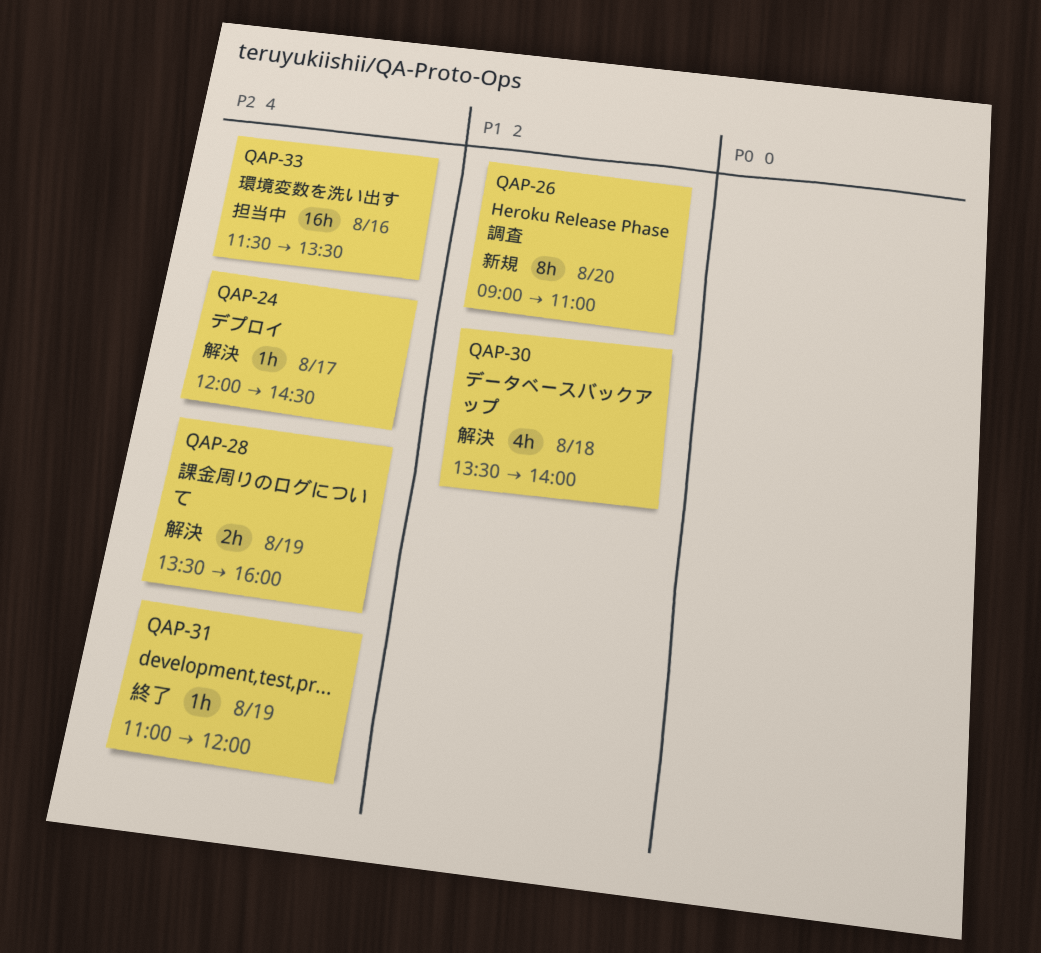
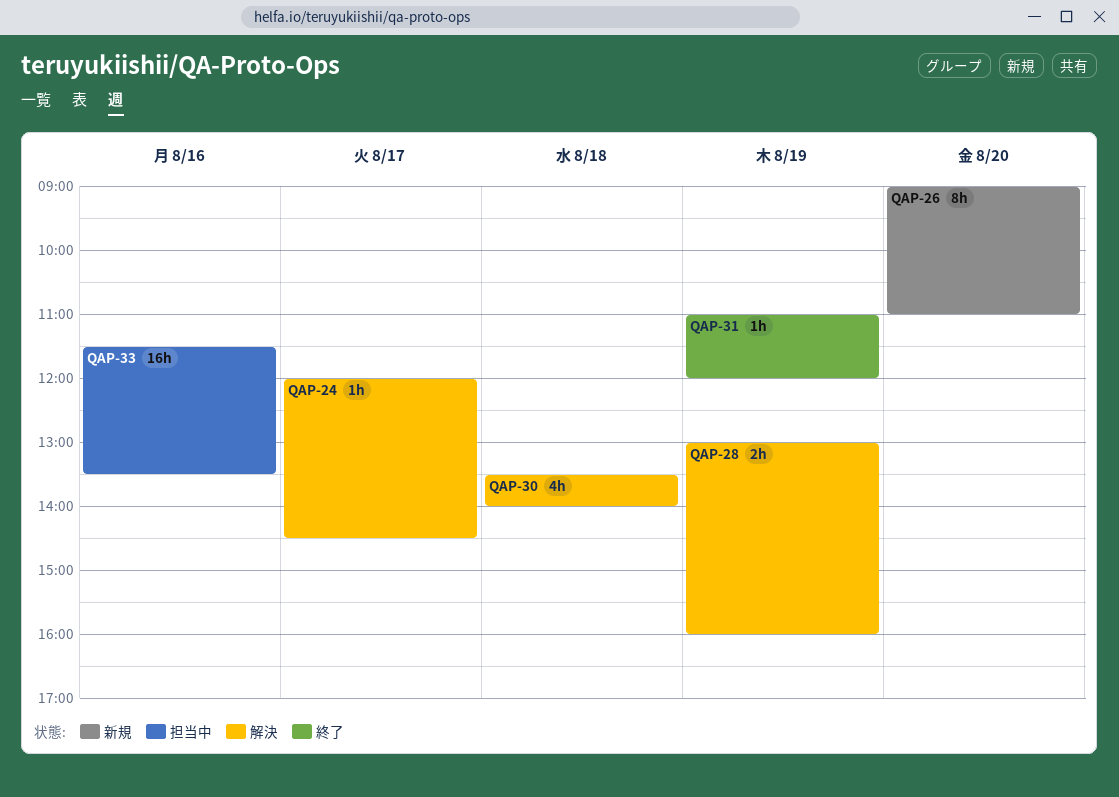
QAP-28, begins: 13:30 -> 13:00

